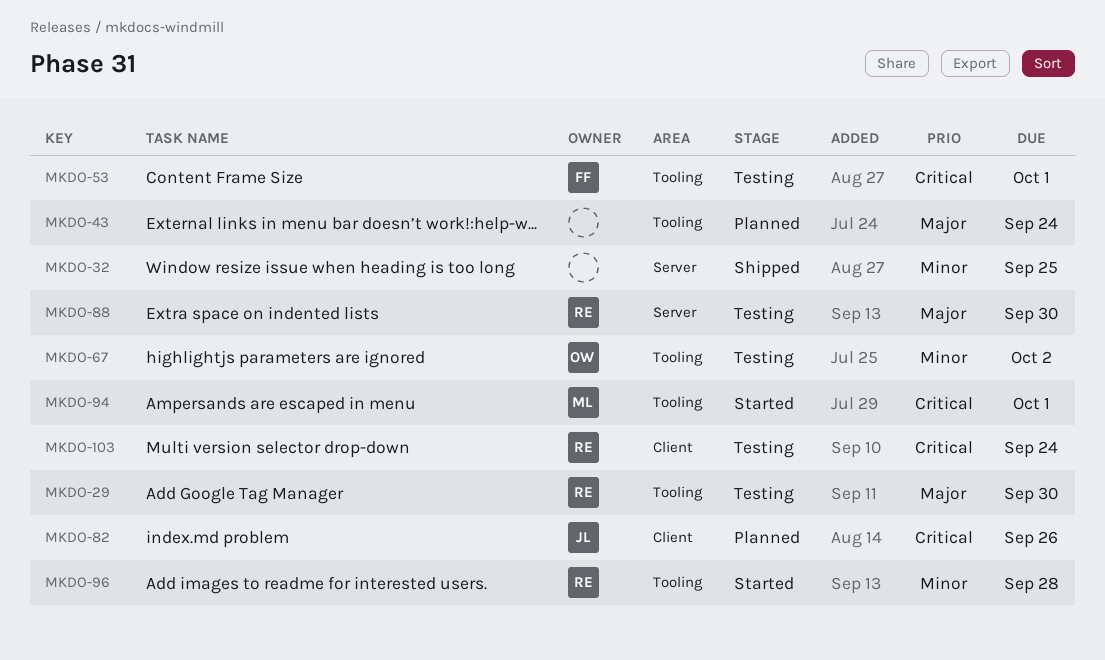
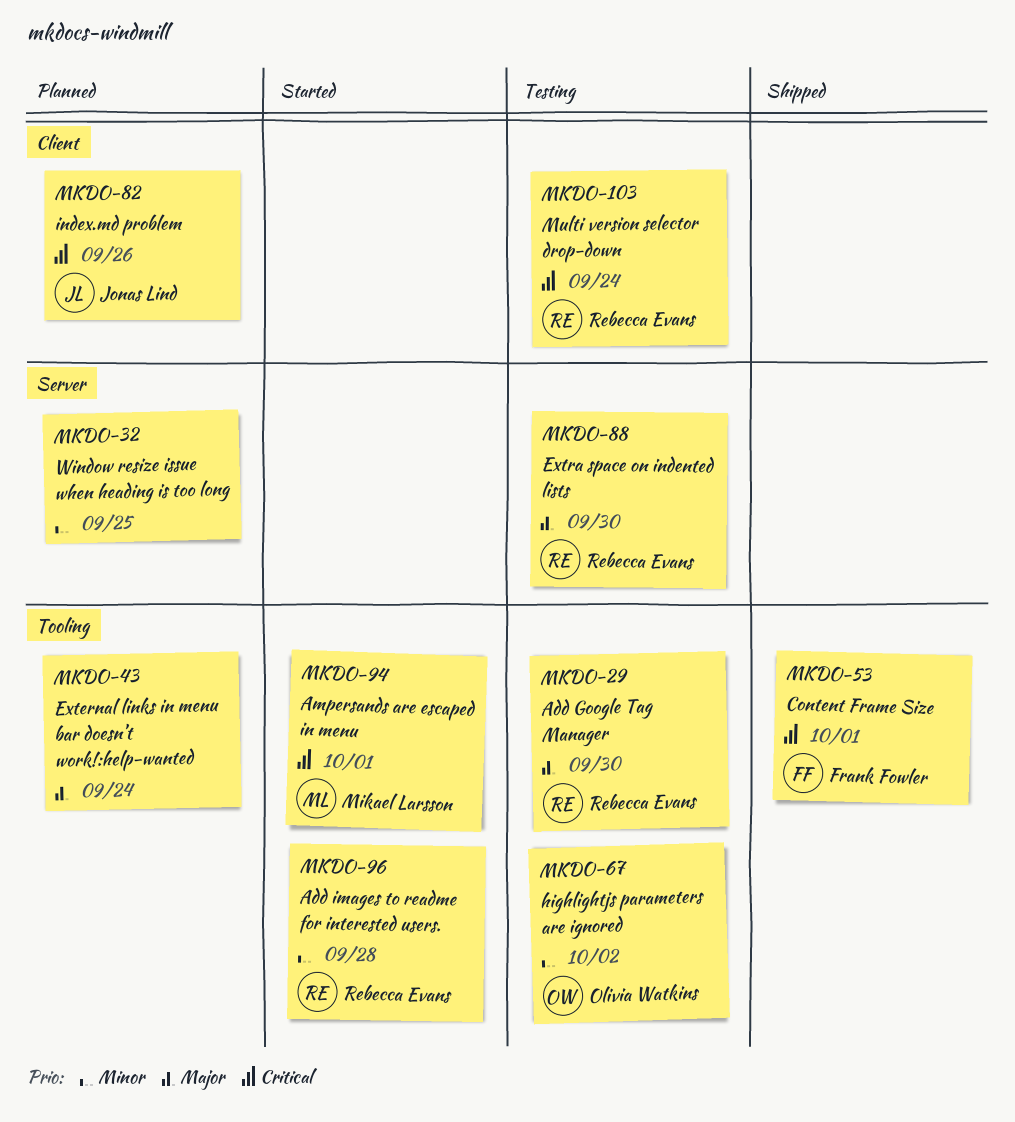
MKDO-32, status: Shipped -> Planned
MKDO-53, status: Testing -> Shipped

